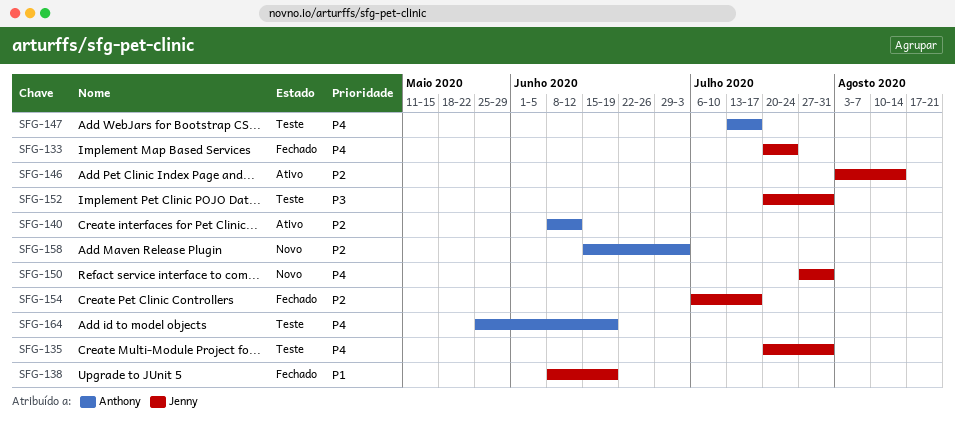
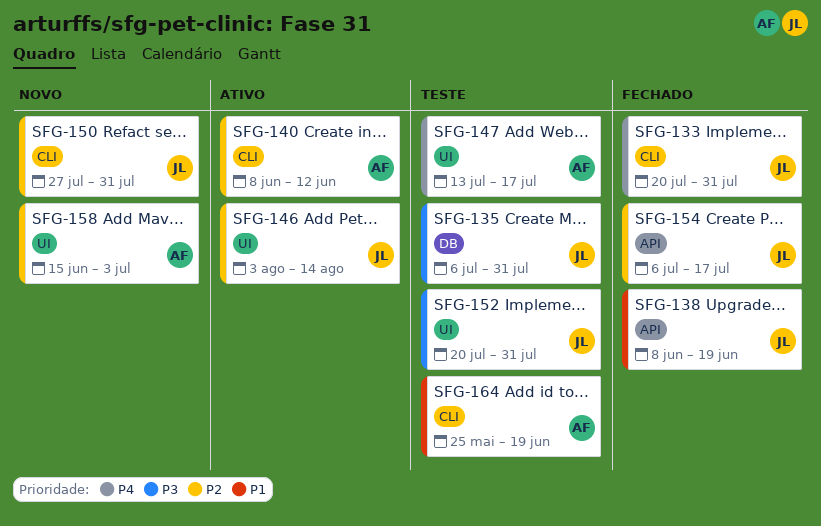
SFG-133, due: Jul 24 -> Jul 31
SFG-135, priority: P4 -> P3
SFG-135, start: Jul 20 -> Jul 6
SFG-150, priority: P4 -> P2
SFG-164, priority: P4 -> P1

